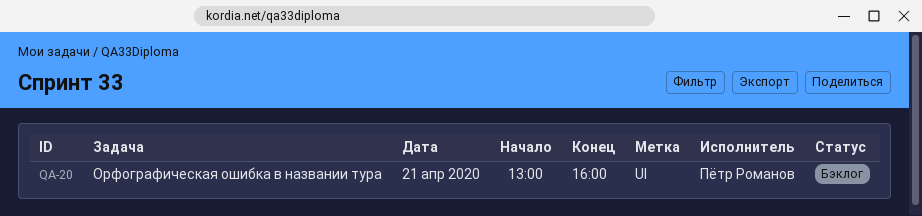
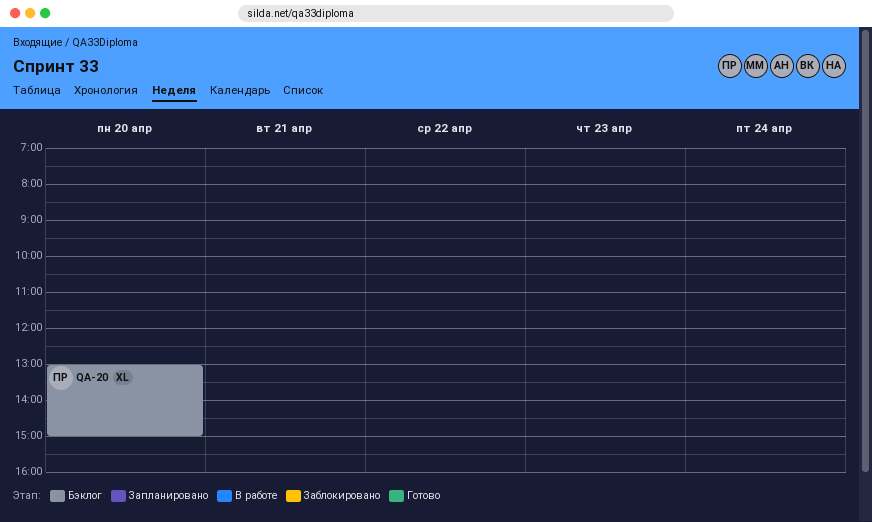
QA-20, day: Apr 21 -> Apr 20
QA-20, ends: 16:00 -> 15:00

